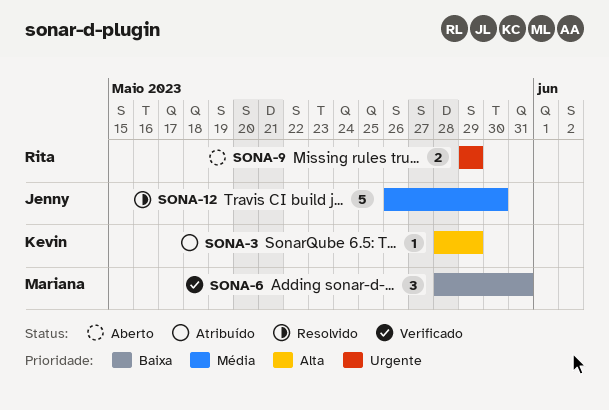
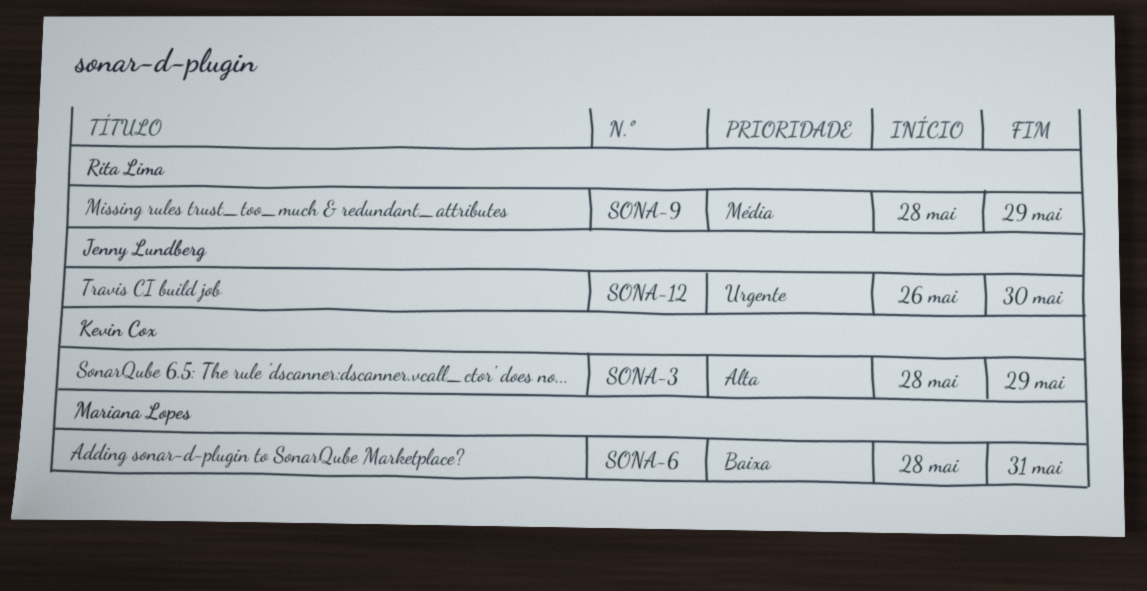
SONA-9, priority: Urgente -> Média
SONA-9, start: May 29 -> May 28
SONA-12, priority: Média -> Urgente

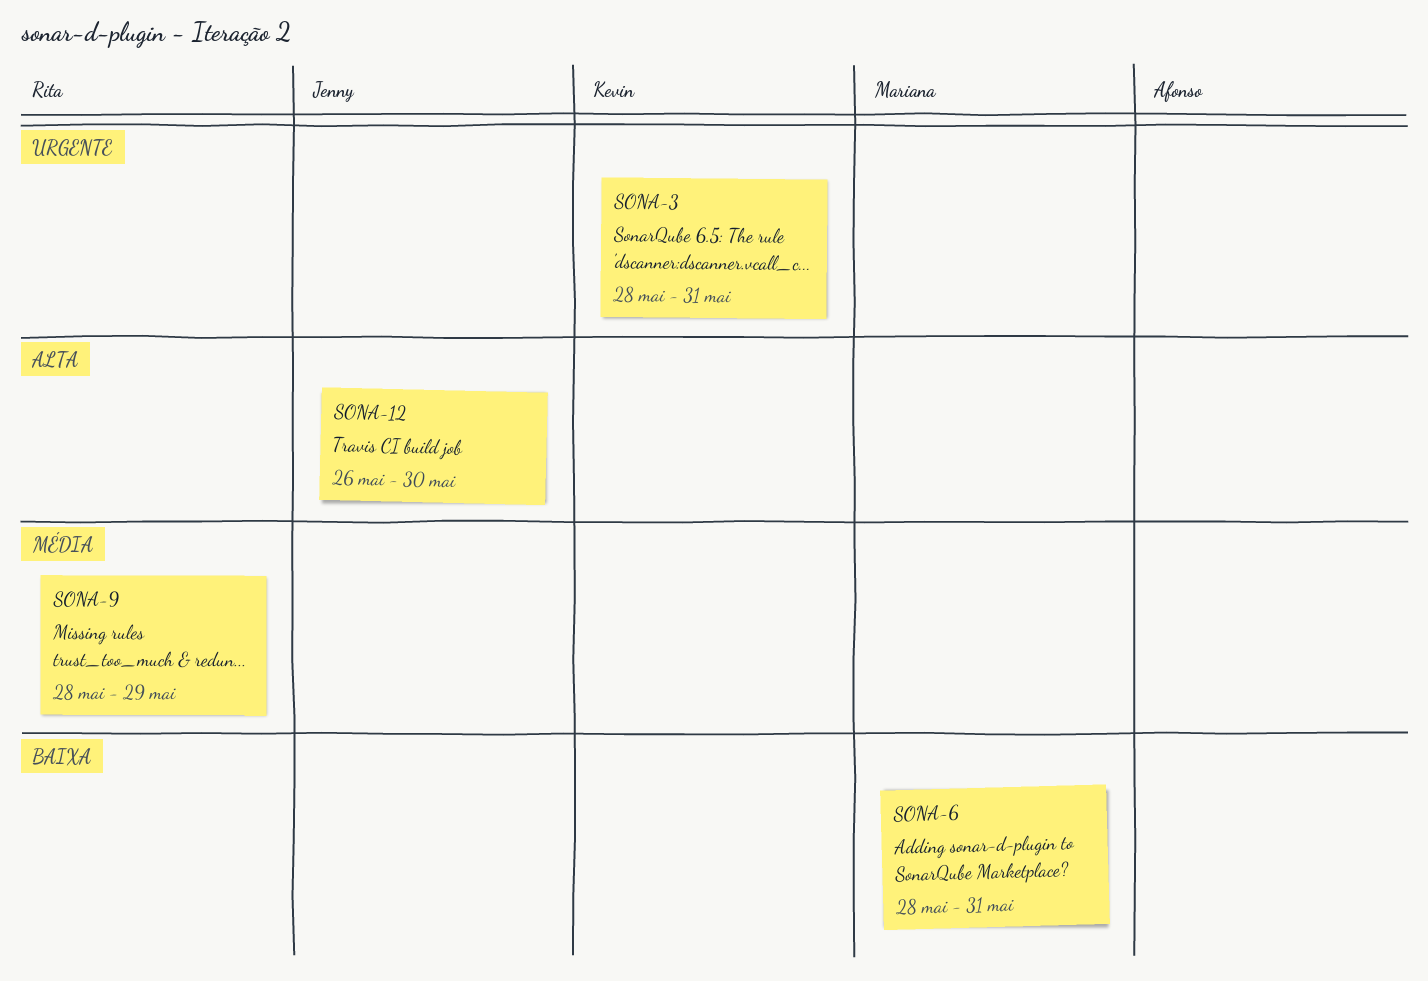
SONA-3, priority: Alta -> Urgente
SONA-3, due: May 29 -> May 31
SONA-12, priority: Urgente -> Alta

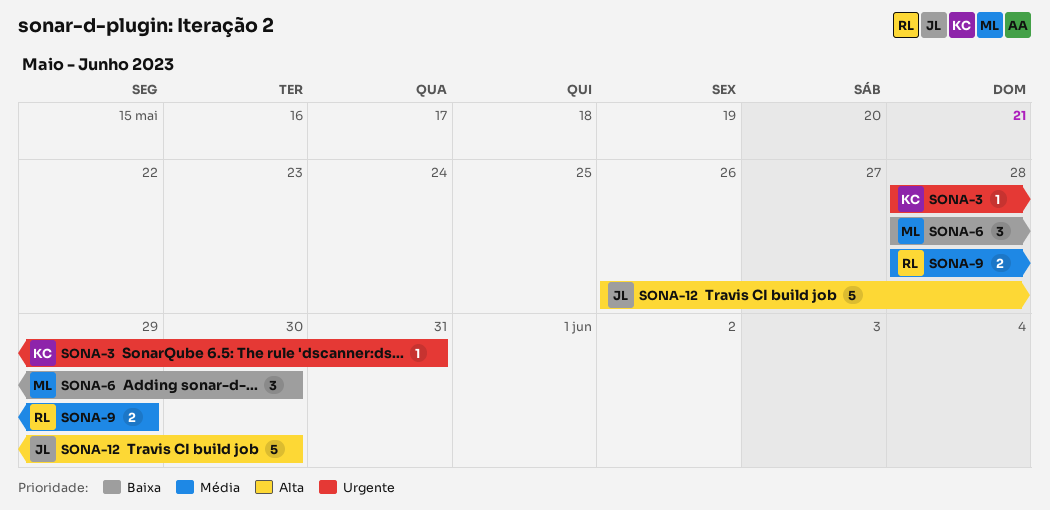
SONA-6, due: May 31 -> May 30

